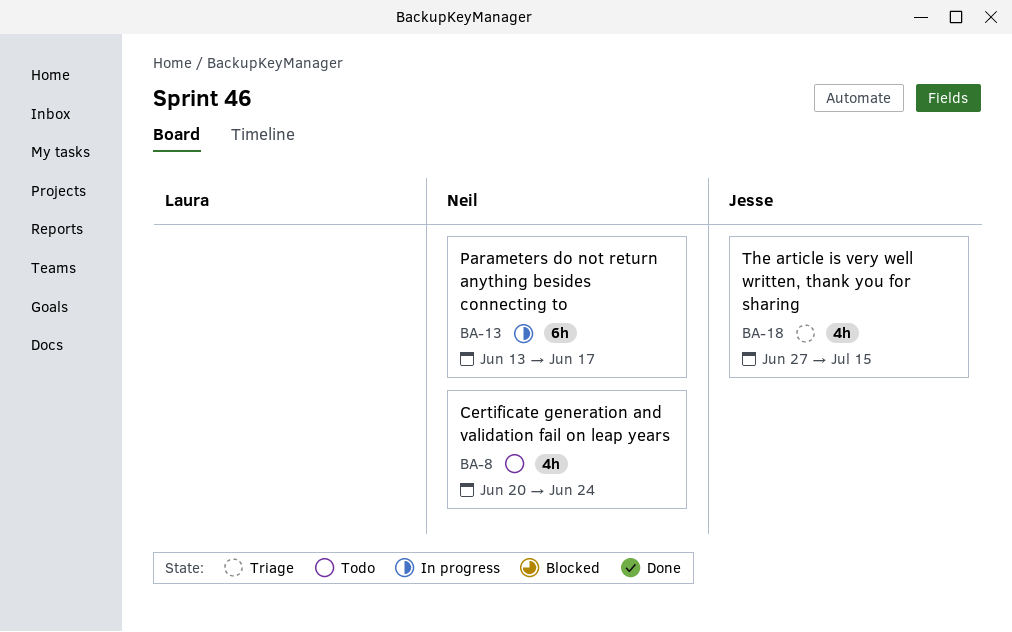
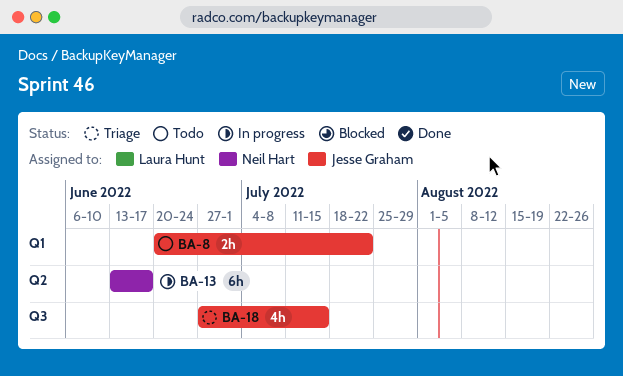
BA-8, owner: Neil Hart -> Jesse Graham
BA-8, estimate: 4h -> 2h
BA-8, due: Jun 24 -> Jul 22

